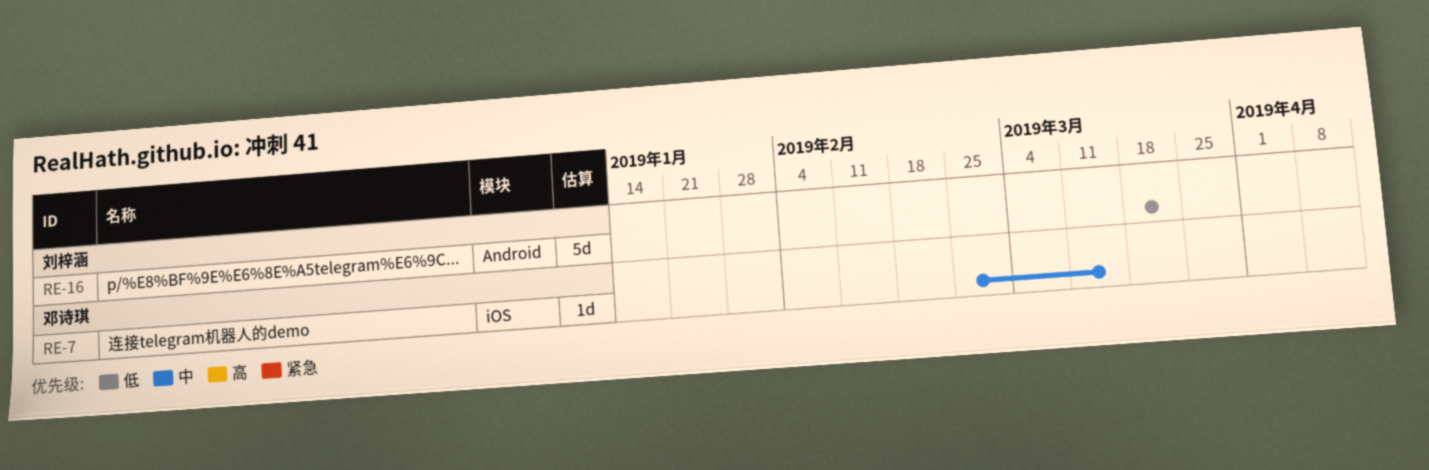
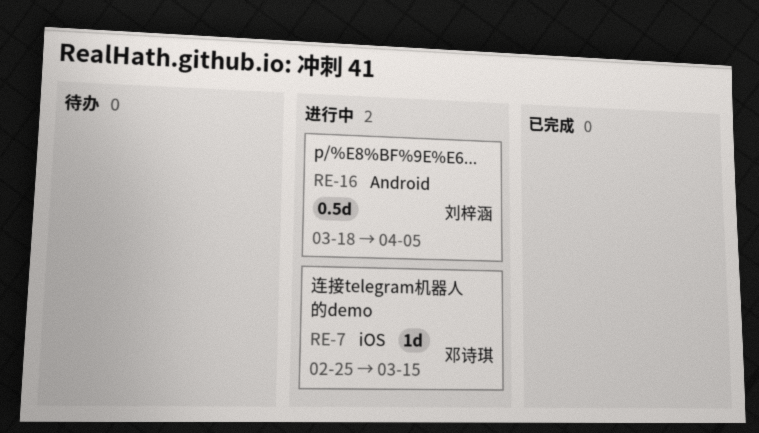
RE-16, estimate: 5d -> 0.5d
RE-16, due: Mar 22 -> Apr 5

